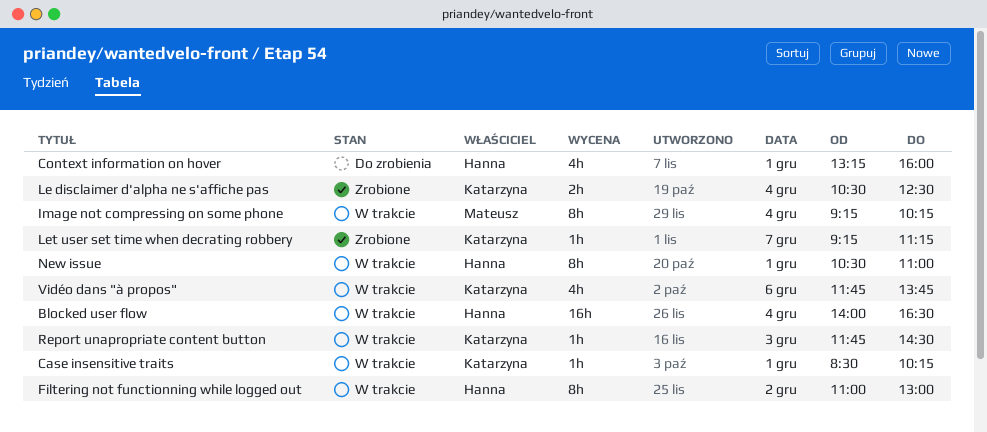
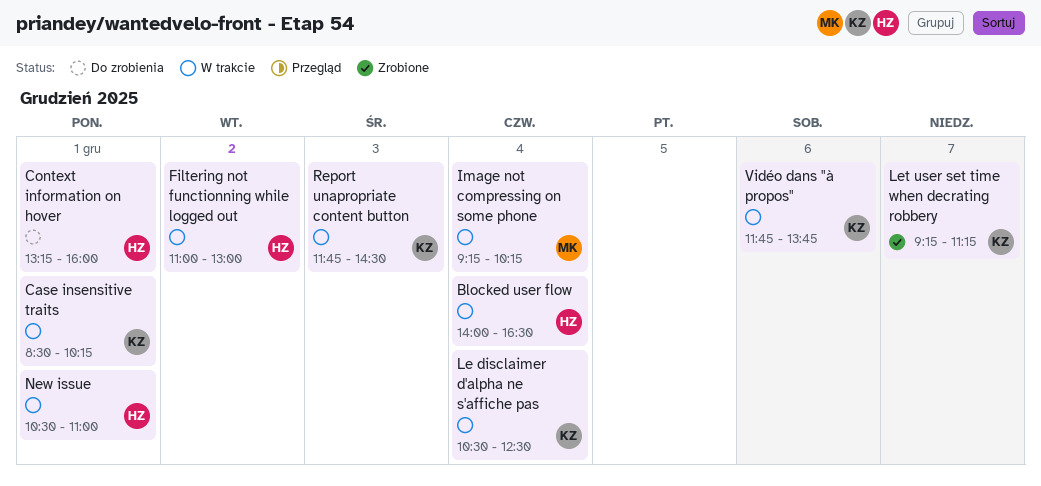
Le disclaimer d'alpha ne s'affiche pas, status: Zrobione -> W trakcie

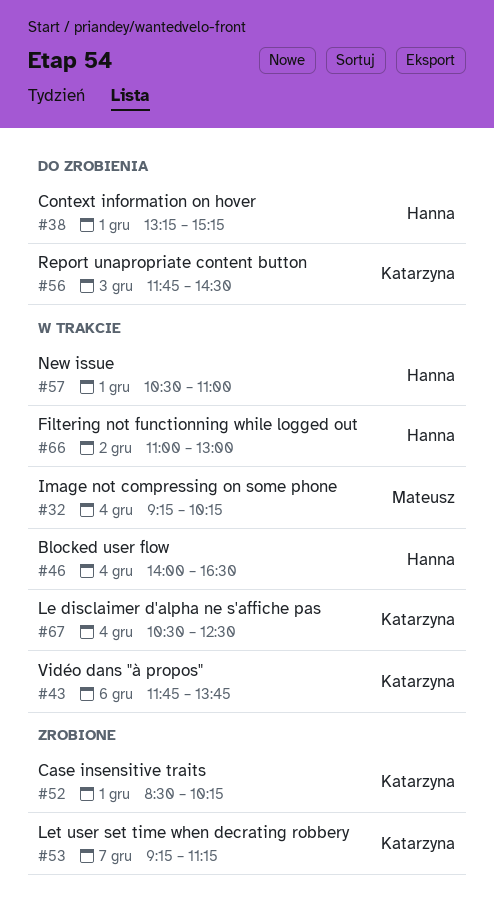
Case insensitive traits, status: W trakcie -> Zrobione
Context information on hover, ends: 16:00 -> 15:15
Report unapropriate content button, status: W trakcie -> Do zrobienia

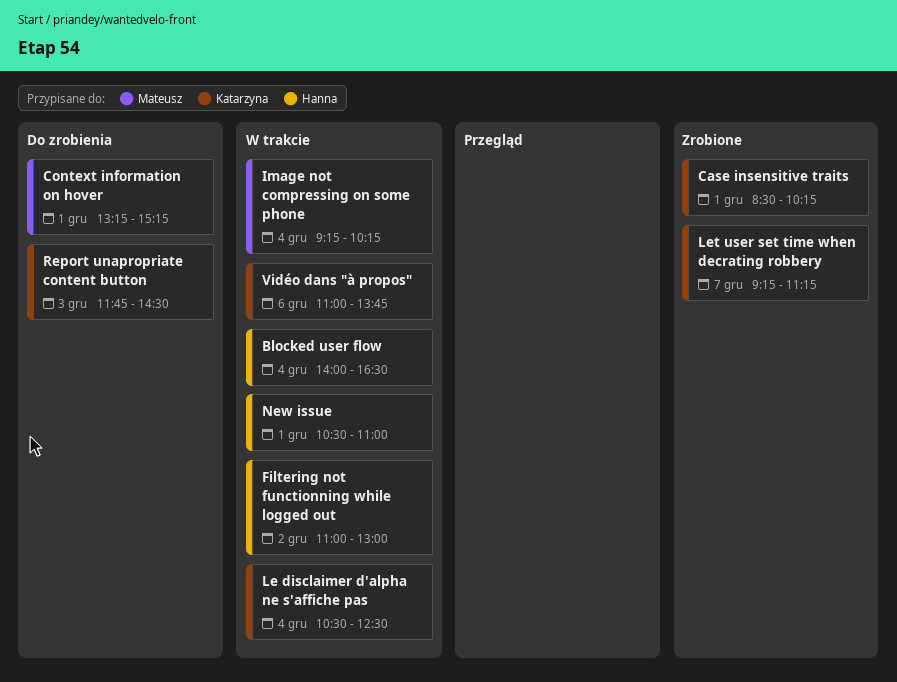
Context information on hover, owner: Hanna -> Mateusz
Vidéo dans "à propos", begins: 11:45 -> 11:00

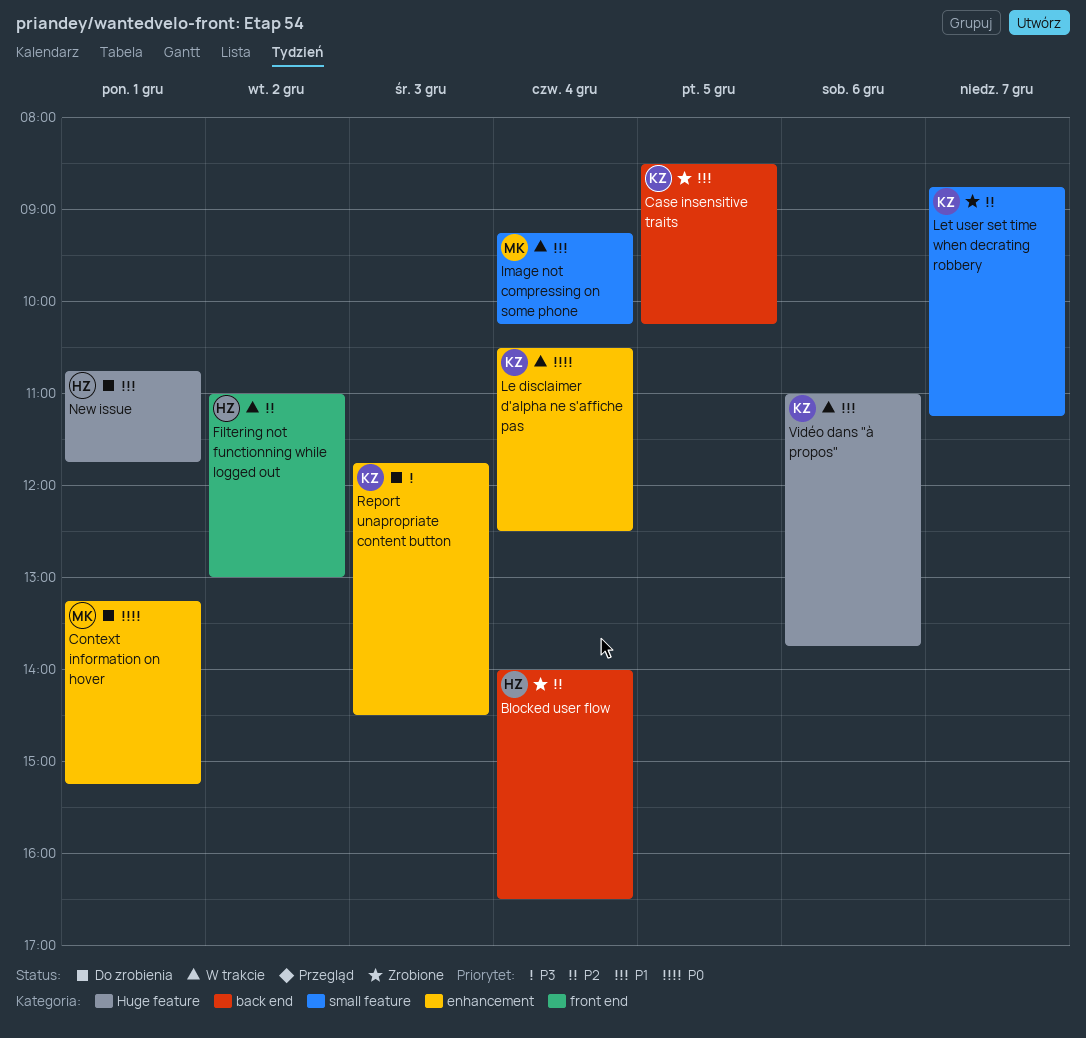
Blocked user flow, status: W trakcie -> Zrobione
Case insensitive traits, day: Dec 1 -> Dec 5
Let user set time when decrating robbery, begins: 09:15 -> 08:45
New issue, status: W trakcie -> Do zrobienia
New issue, begins: 10:30 -> 10:45
New issue, ends: 11:00 -> 11:45

